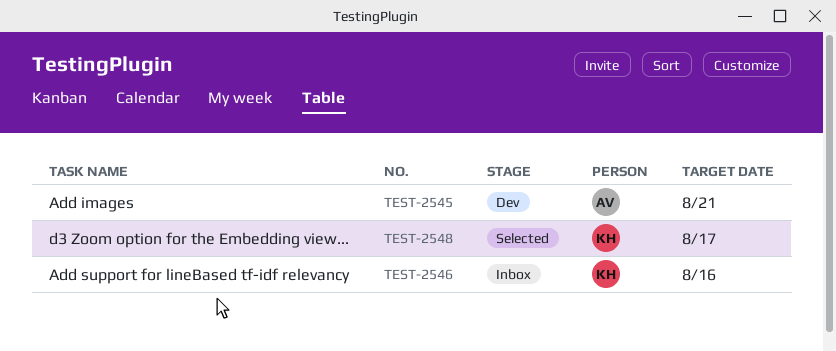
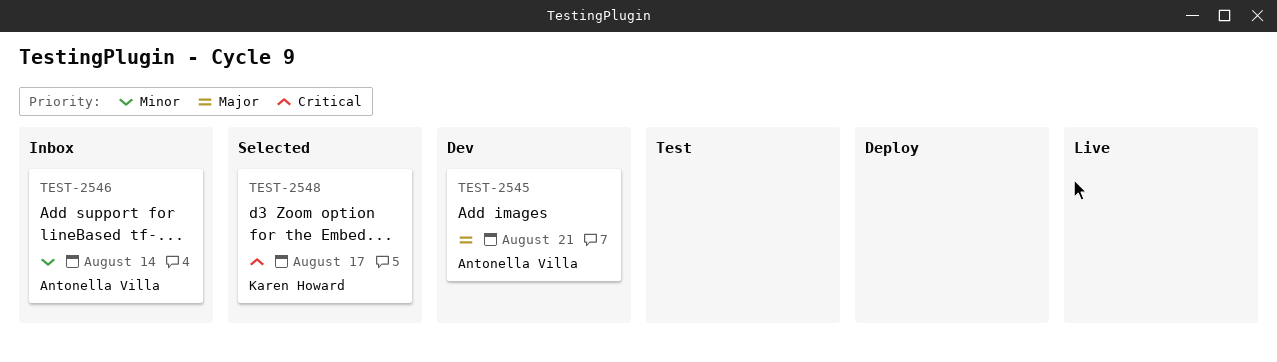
TEST-2546, owner: Karen Howard -> Antonella Villa
TEST-2546, due: Aug 16 -> Aug 14

